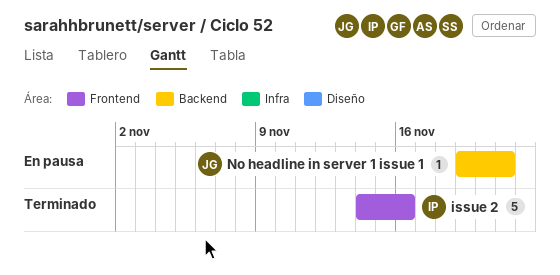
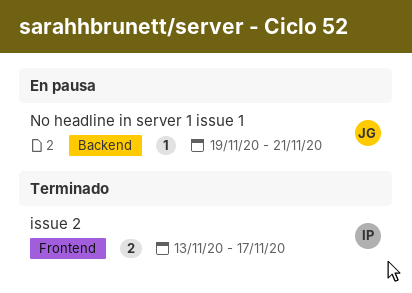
issue 2, estimate: 5 -> 2
issue 2, start: Nov 14 -> Nov 13
issue 2, due: Nov 16 -> Nov 17

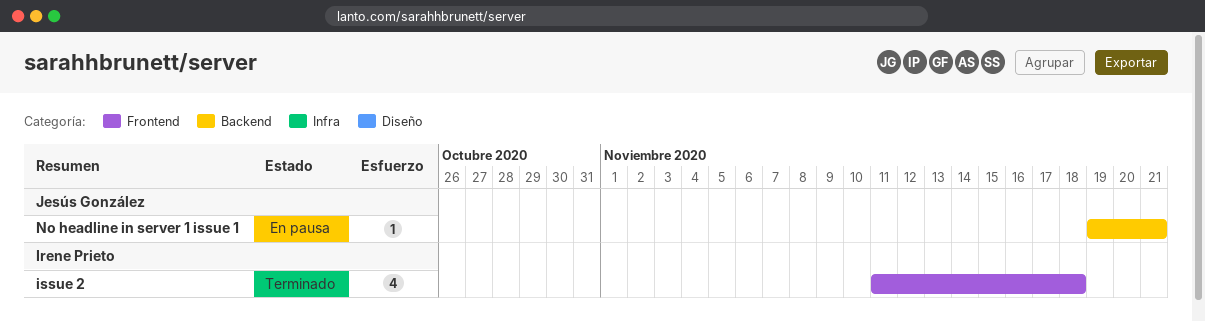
issue 2, estimate: 2 -> 4
issue 2, start: Nov 13 -> Nov 11
issue 2, due: Nov 17 -> Nov 18

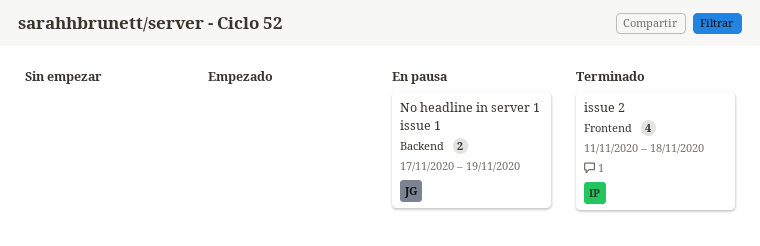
No headline in server 1 issue 1, estimate: 1 -> 2
No headline in server 1 issue 1, start: Nov 19 -> Nov 17
No headline in server 1 issue 1, due: Nov 21 -> Nov 19

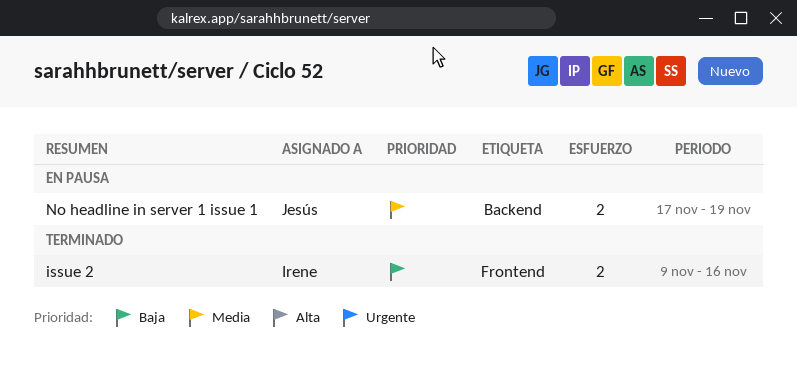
issue 2, estimate: 4 -> 2
issue 2, start: Nov 11 -> Nov 9
issue 2, due: Nov 18 -> Nov 16

